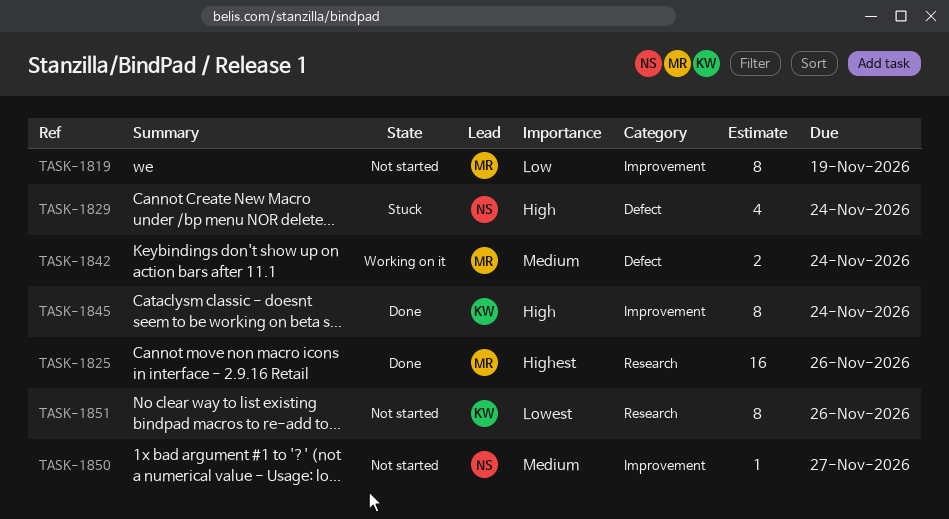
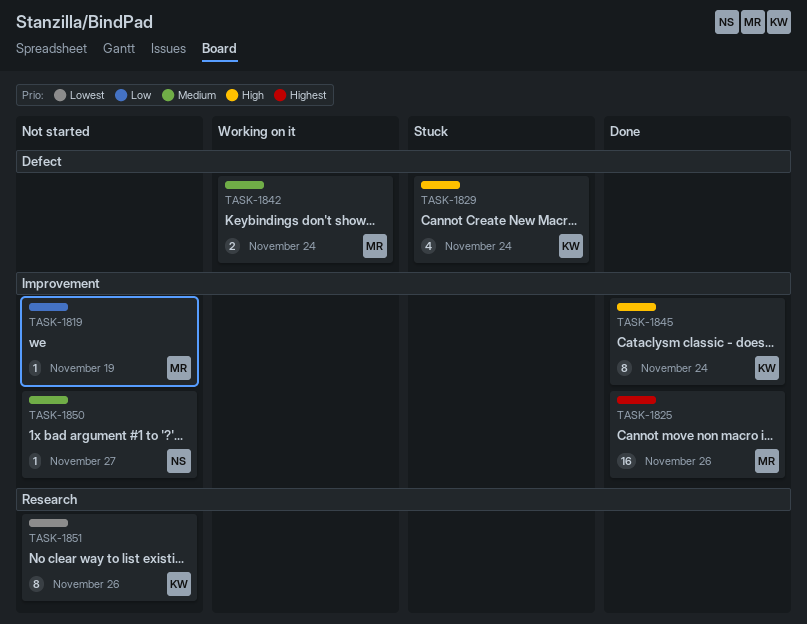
TASK-1819, estimate: 8 -> 1
TASK-1825, label: Research -> Improvement
TASK-1829, owner: NS -> KW

